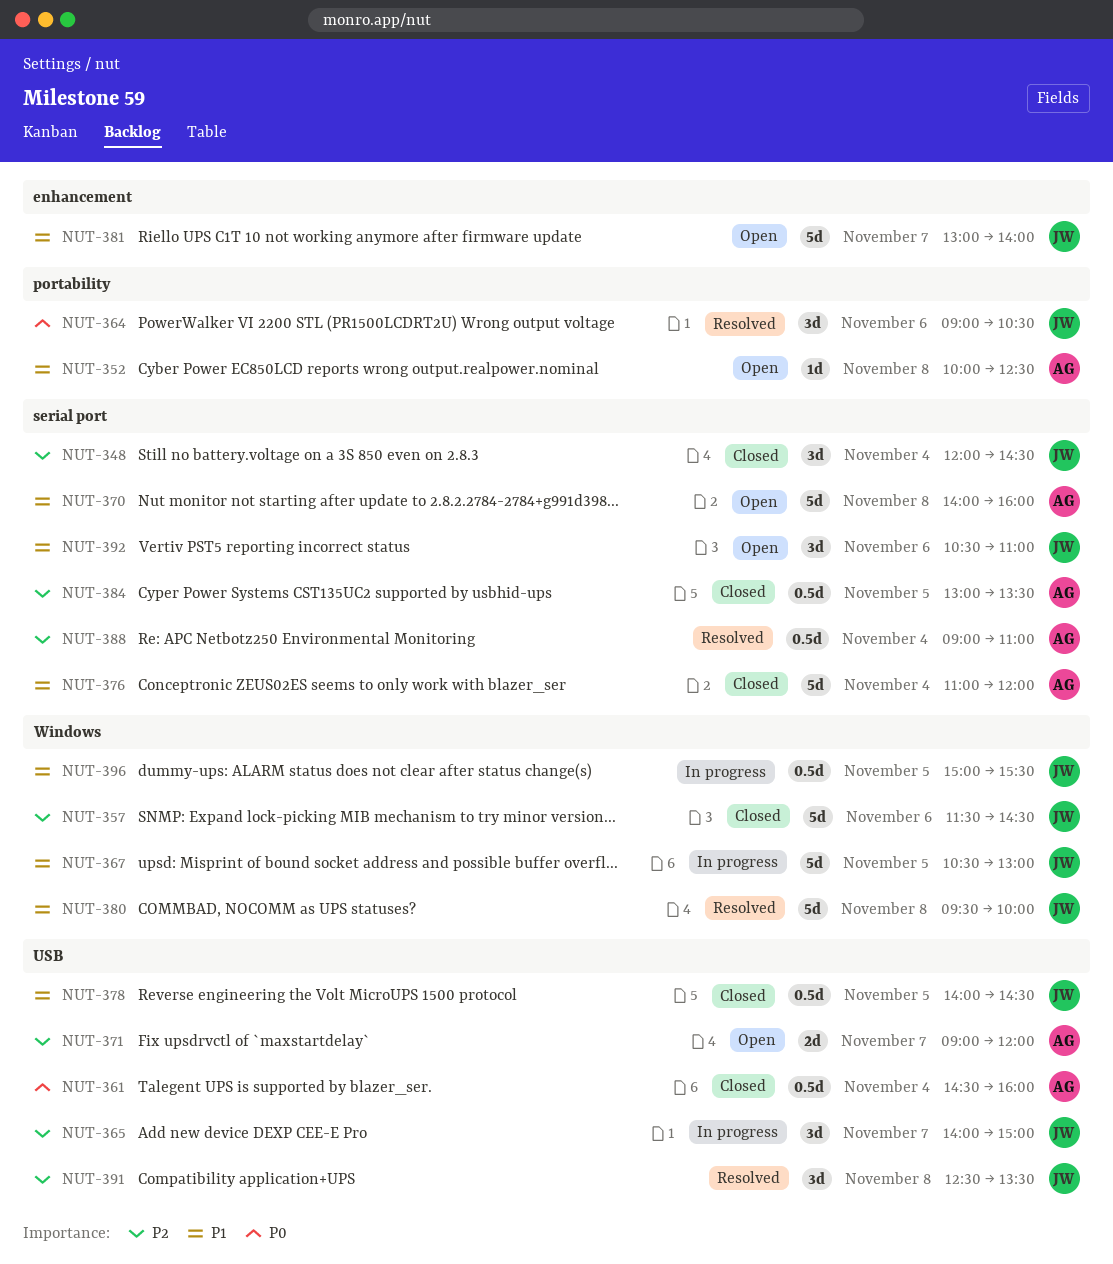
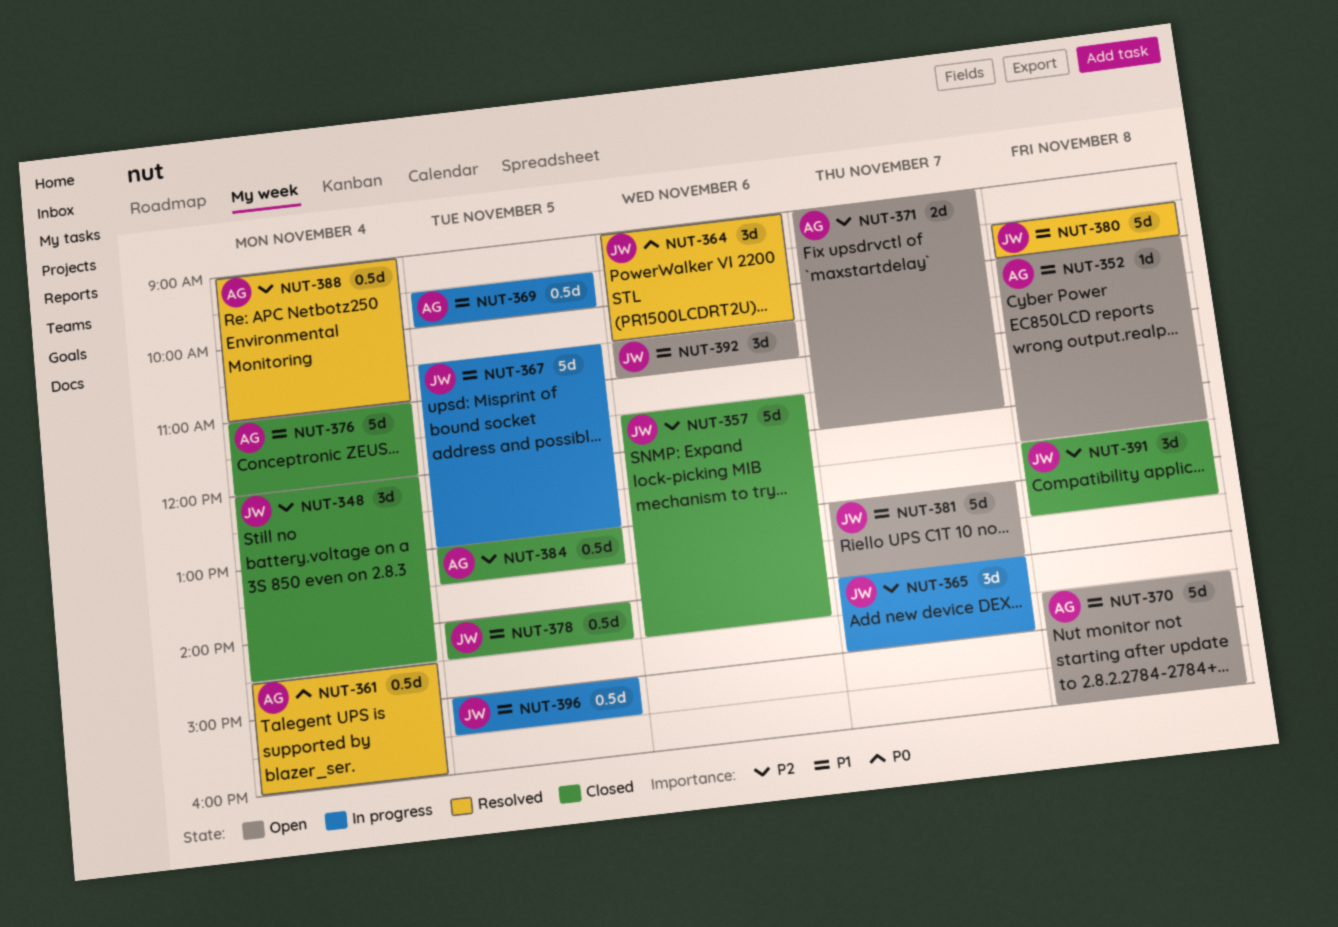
NUT-361, status: Closed -> Resolved
NUT-369: none -> present
NUT-370, begins: 14:00 -> 14:30
NUT-391, status: Resolved -> Closed

